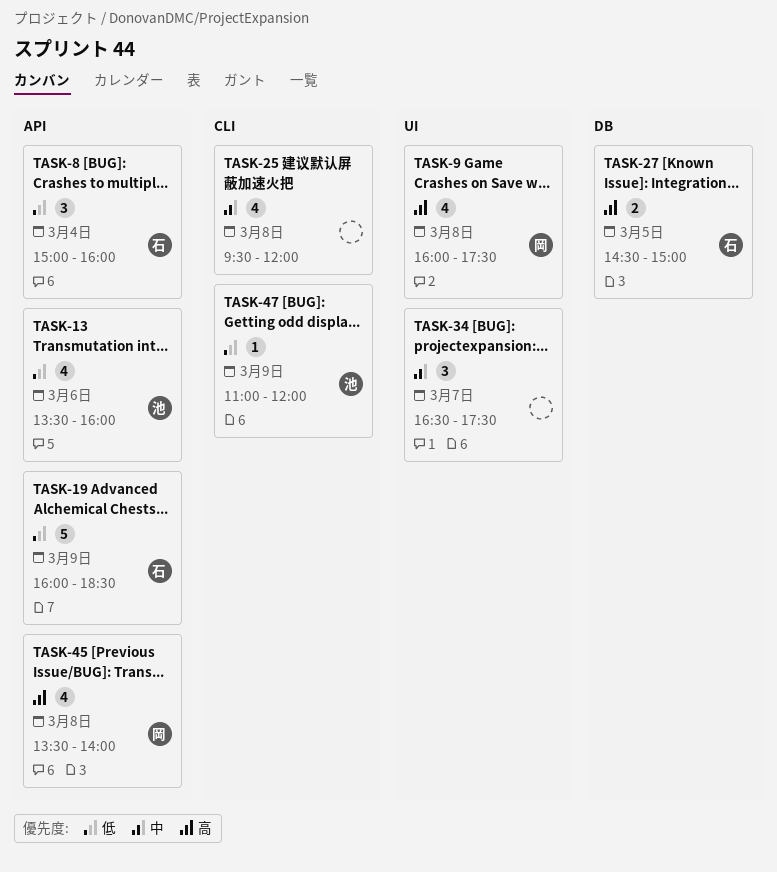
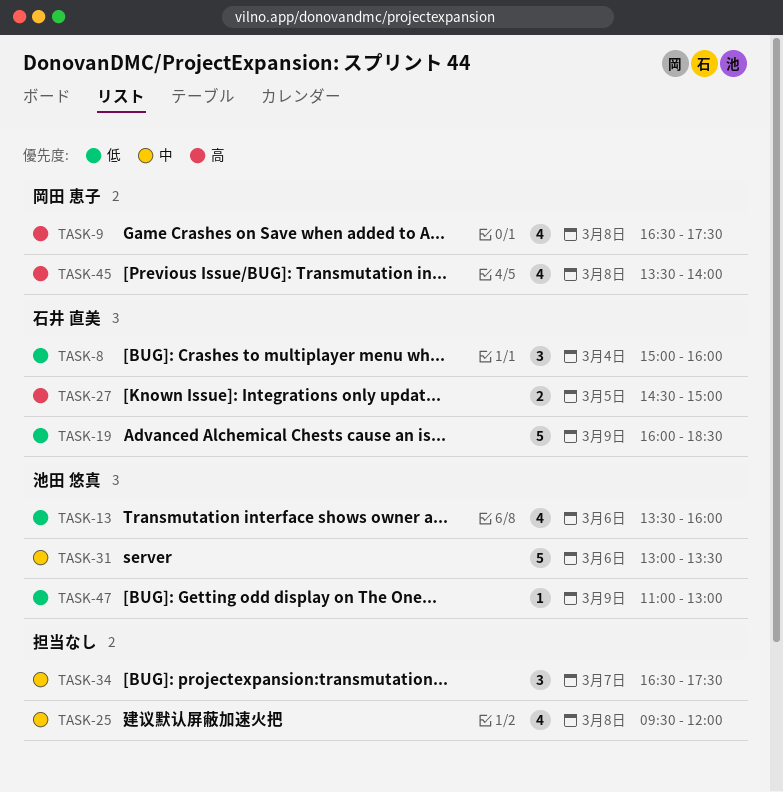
TASK-9, begins: 16:00 -> 16:30
TASK-31: none -> present
TASK-47, ends: 12:00 -> 13:00

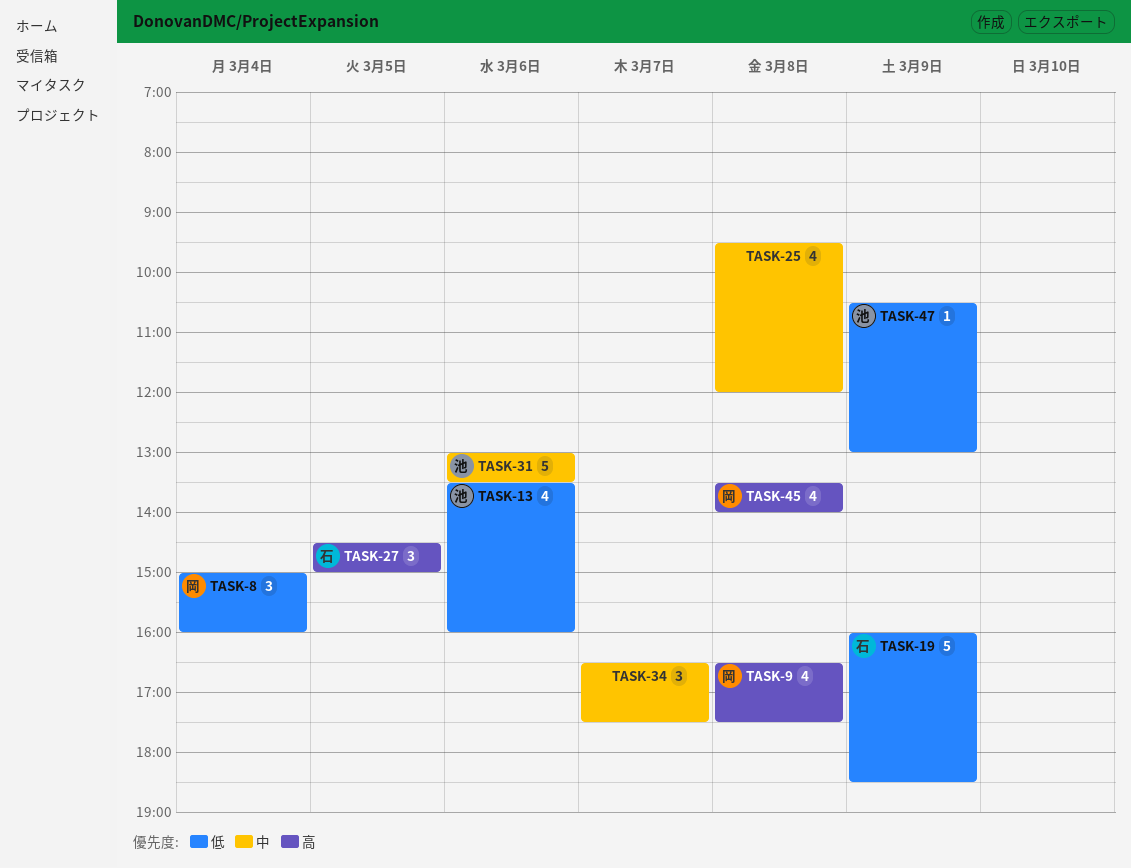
TASK-8, owner: 石井 直美 -> 岡田 恵子
TASK-27, estimate: 2 -> 3
TASK-47, begins: 11:00 -> 10:30

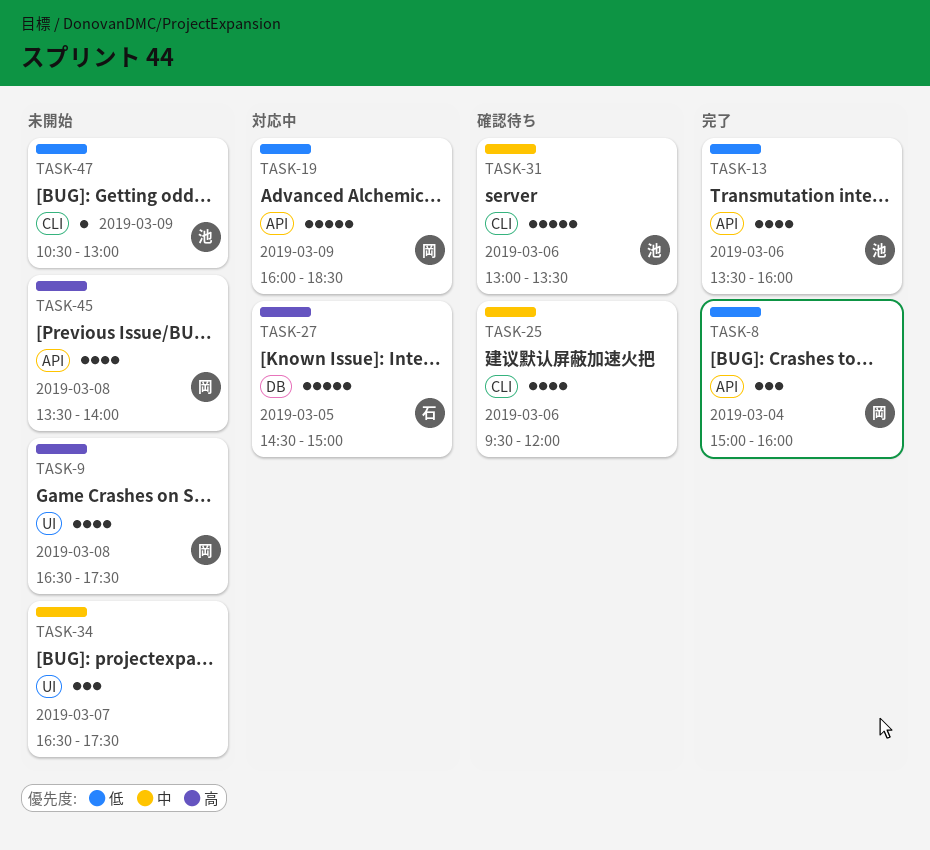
TASK-19, owner: 石 -> 岡
TASK-25, day: Mar 8 -> Mar 6
TASK-27, estimate: 3 -> 5

